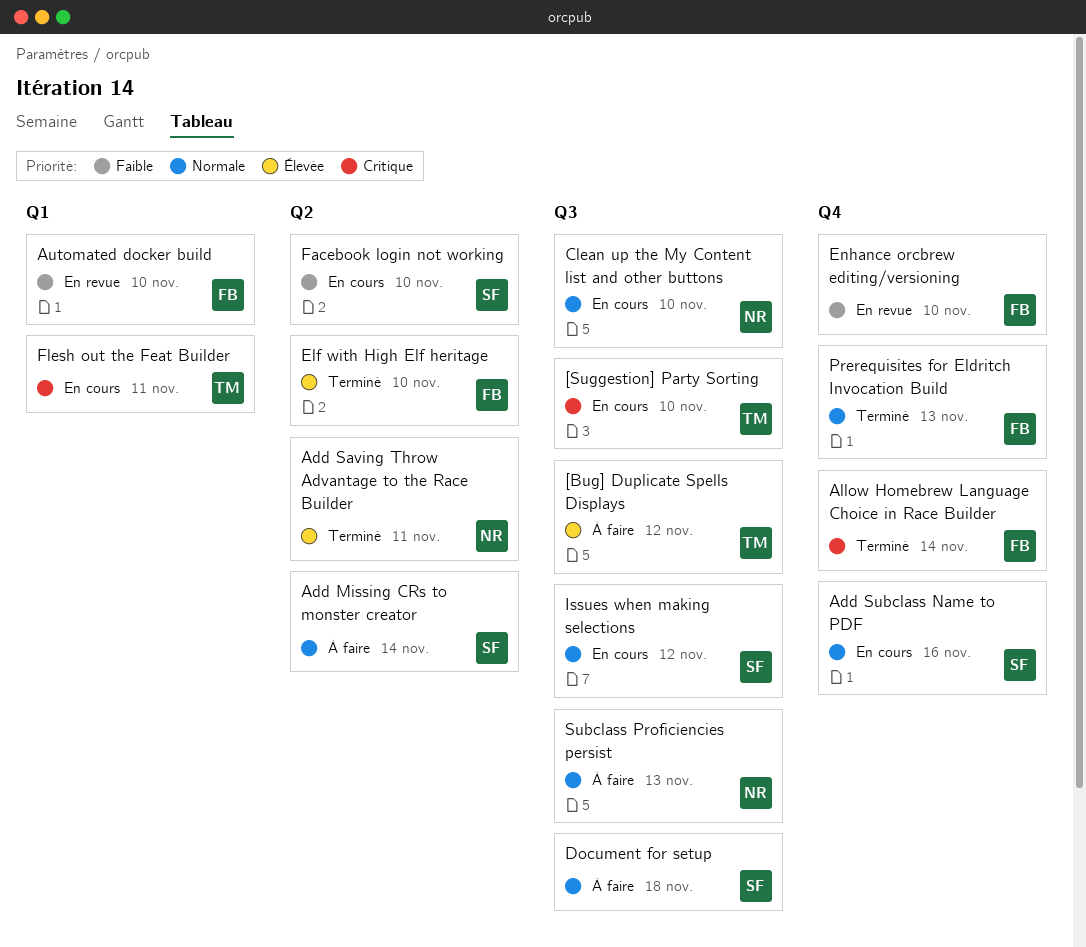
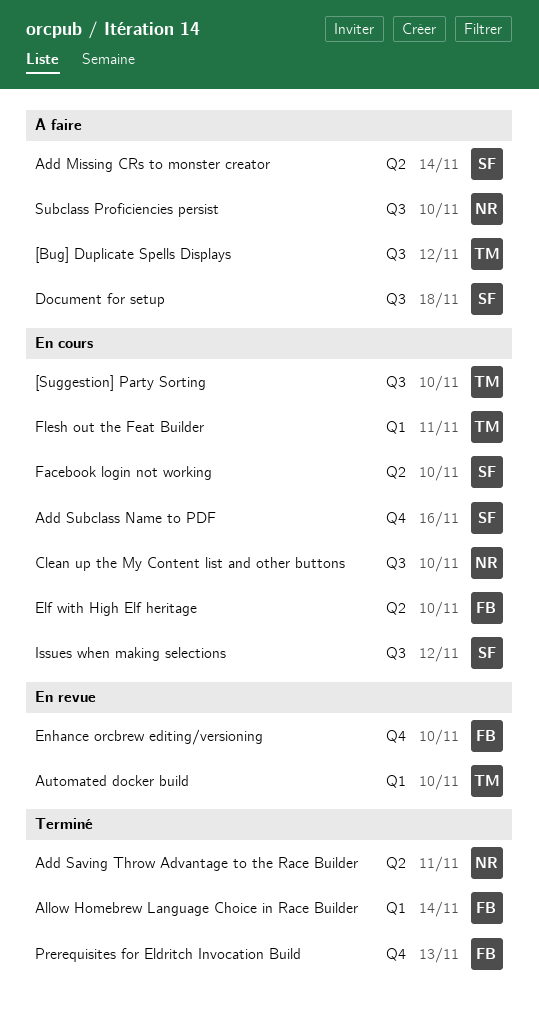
Allow Homebrew Language Choice in Race Builder, label: Q4 -> Q1
Automated docker build, owner: FB -> TM
Elf with High Elf heritage, status: Terminé -> En cours
Subclass Proficiencies persist, due: Nov 13 -> Nov 10

